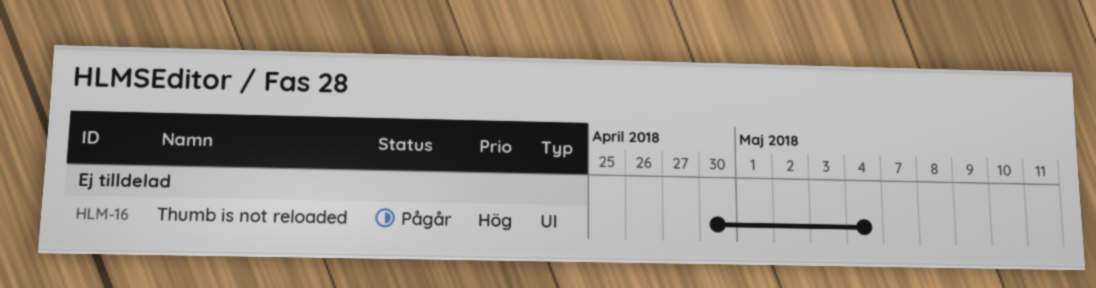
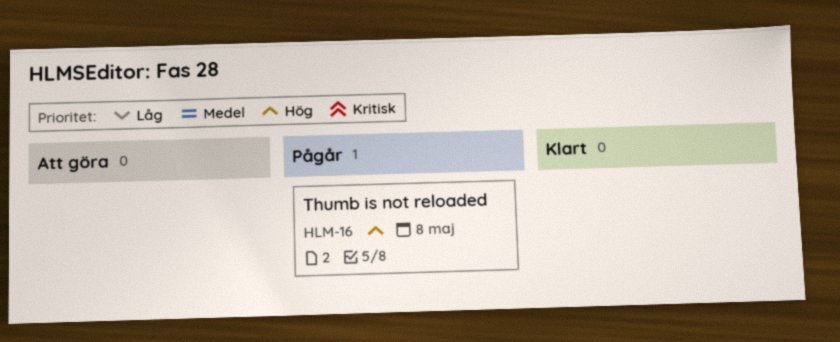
HLM-16, due: May 4 -> May 8

